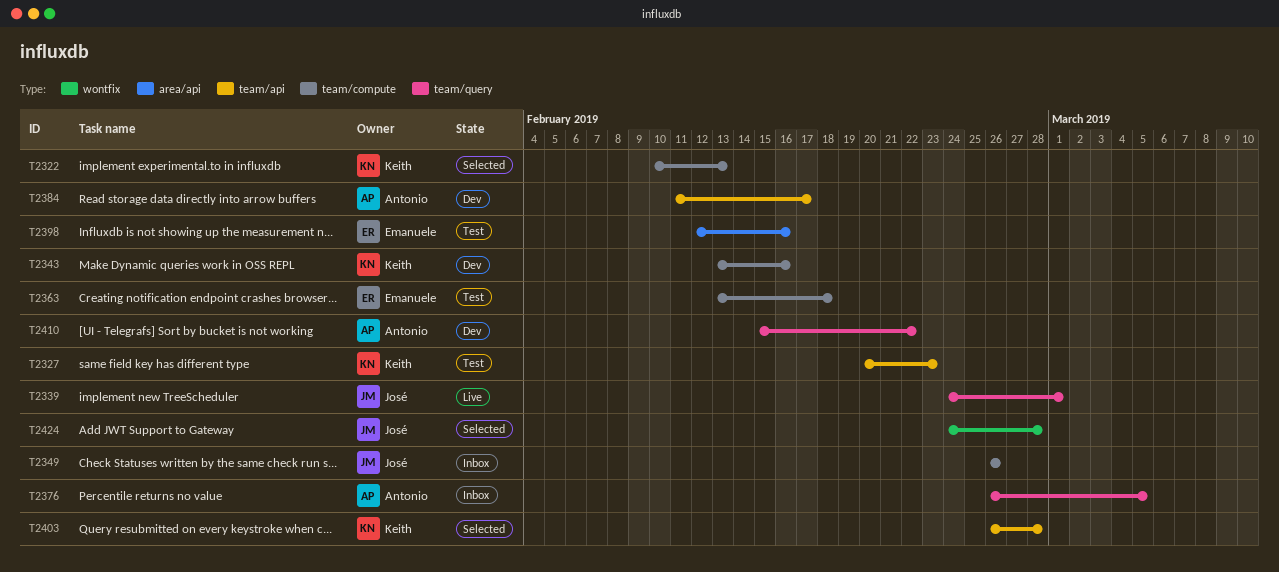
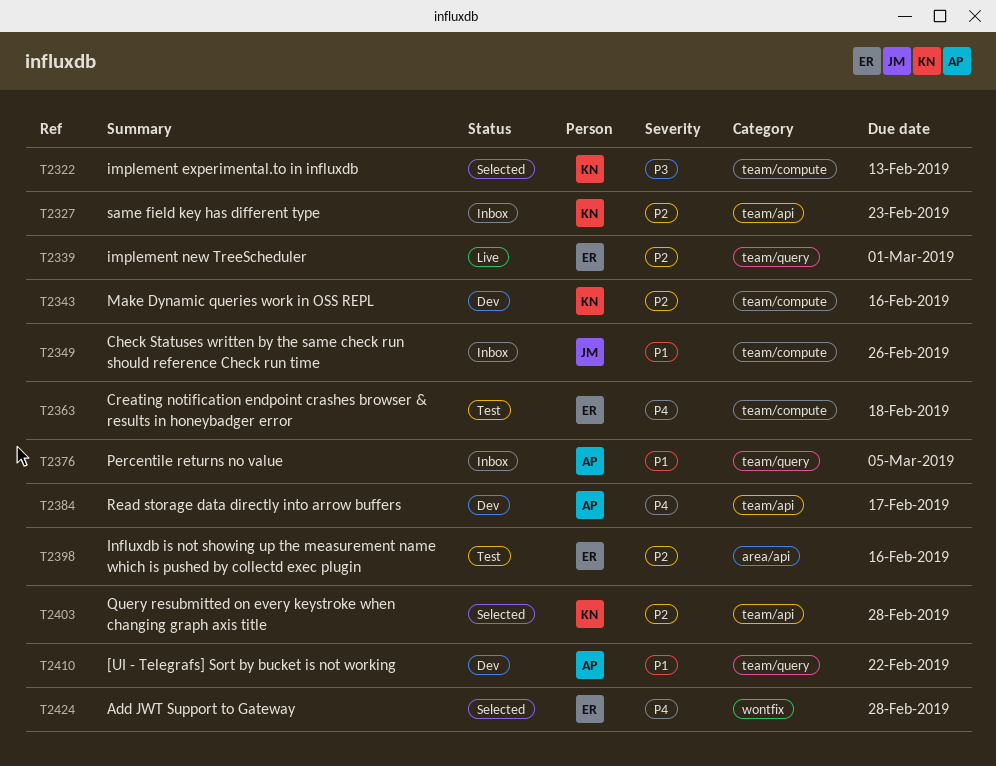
T2327, status: Test -> Inbox
T2339, owner: José -> Emanuele
T2424, owner: José -> Emanuele

